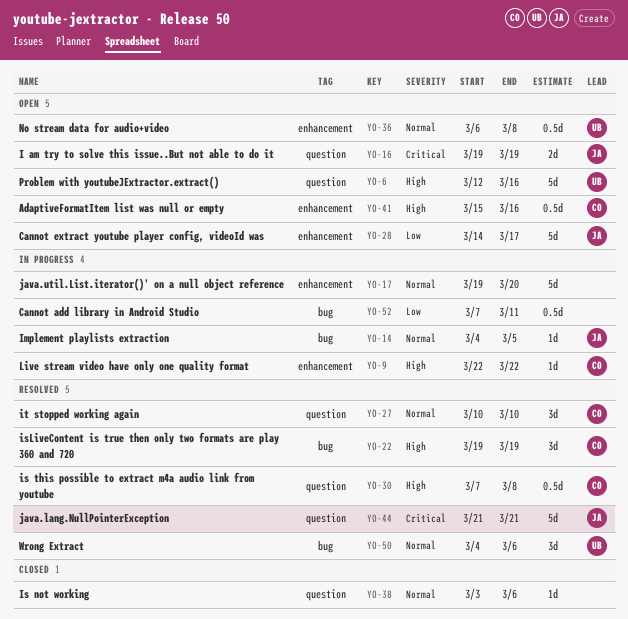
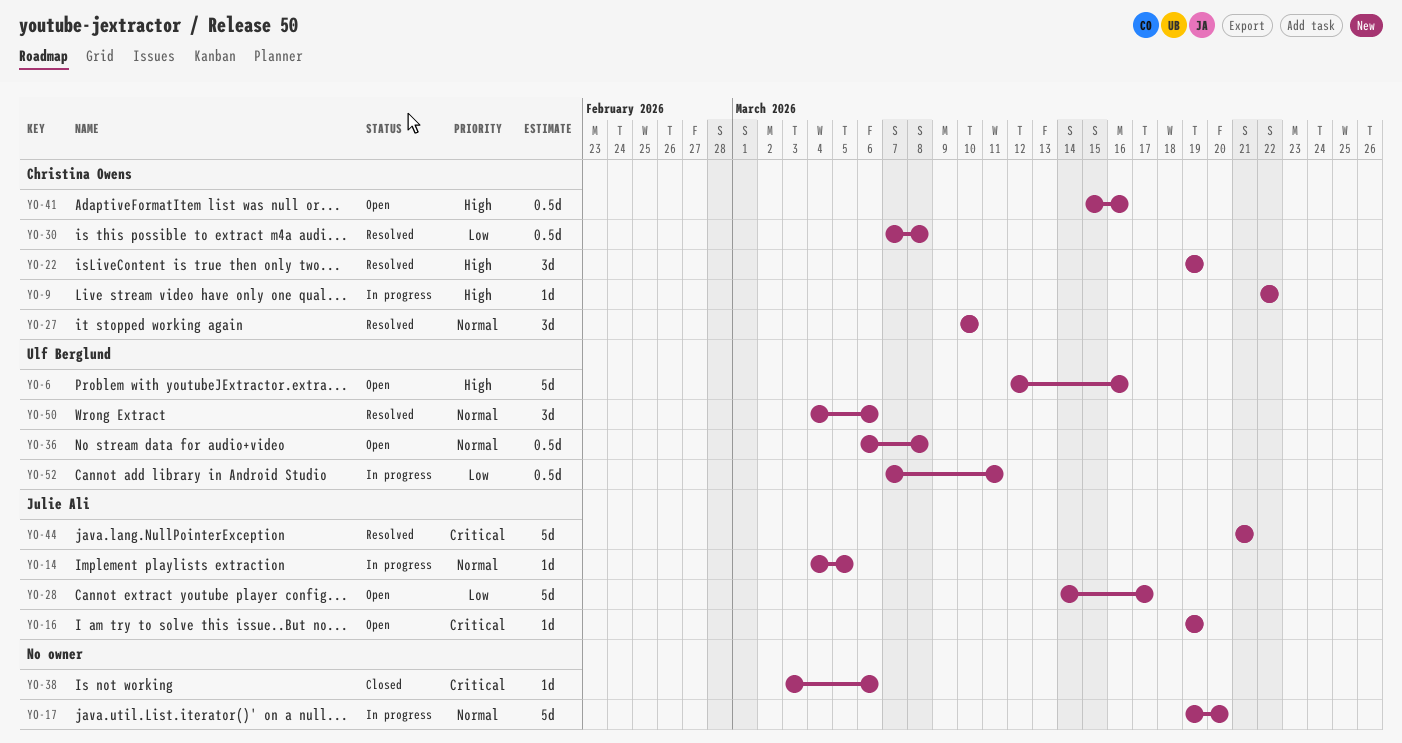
YO-16, estimate: 2d -> 1d
YO-30, priority: High -> Low
YO-38, priority: Normal -> Critical
YO-52, owner: none -> Ulf Berglund

